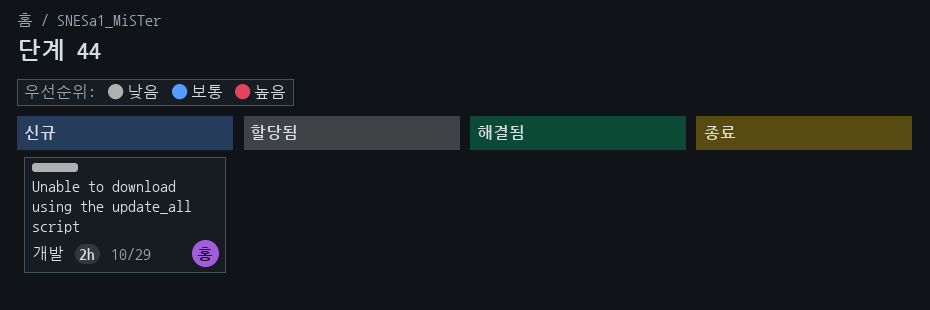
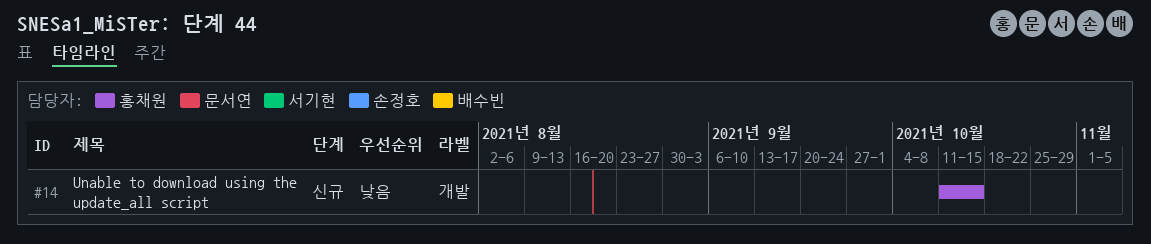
Unable to download using the update_all script, due: Oct 29 -> Oct 15

